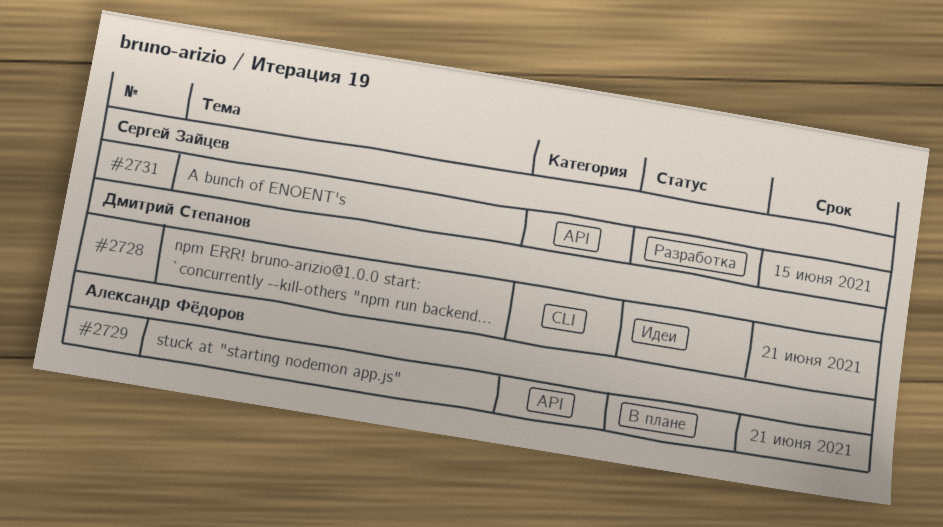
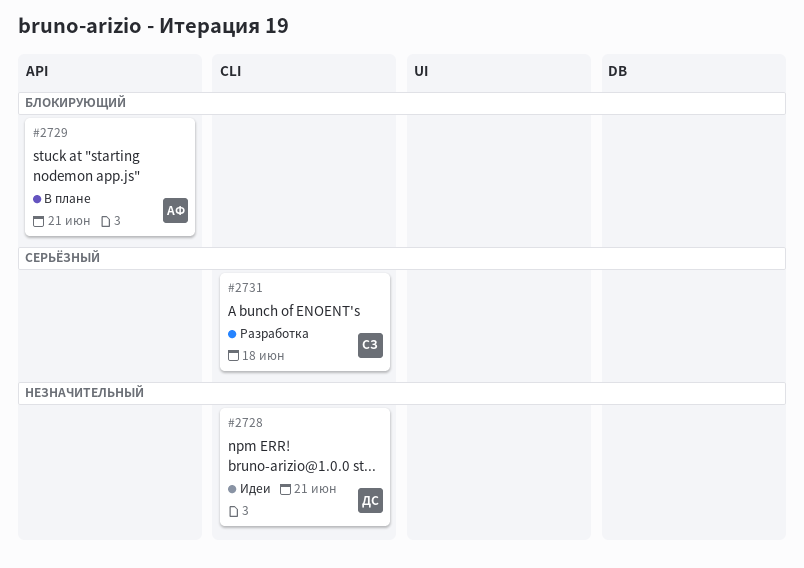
#2731, label: API -> CLI
#2731, due: Jun 15 -> Jun 18

